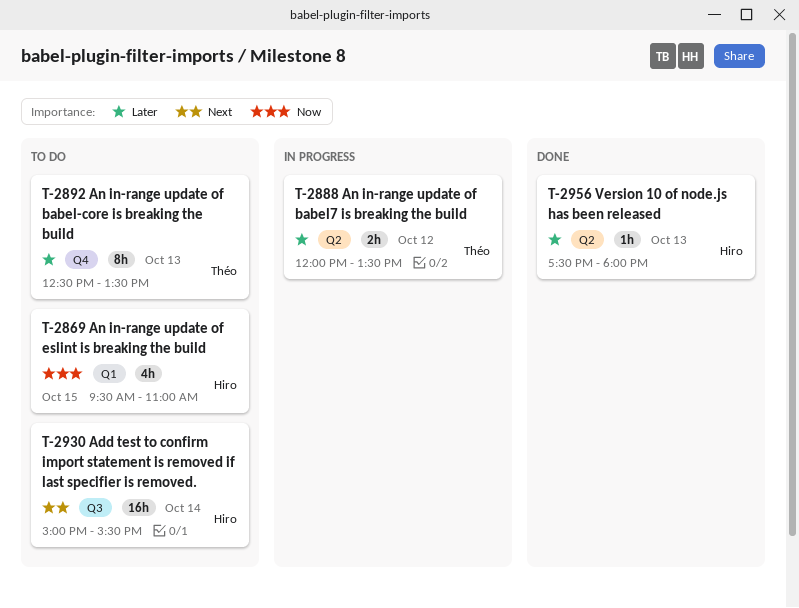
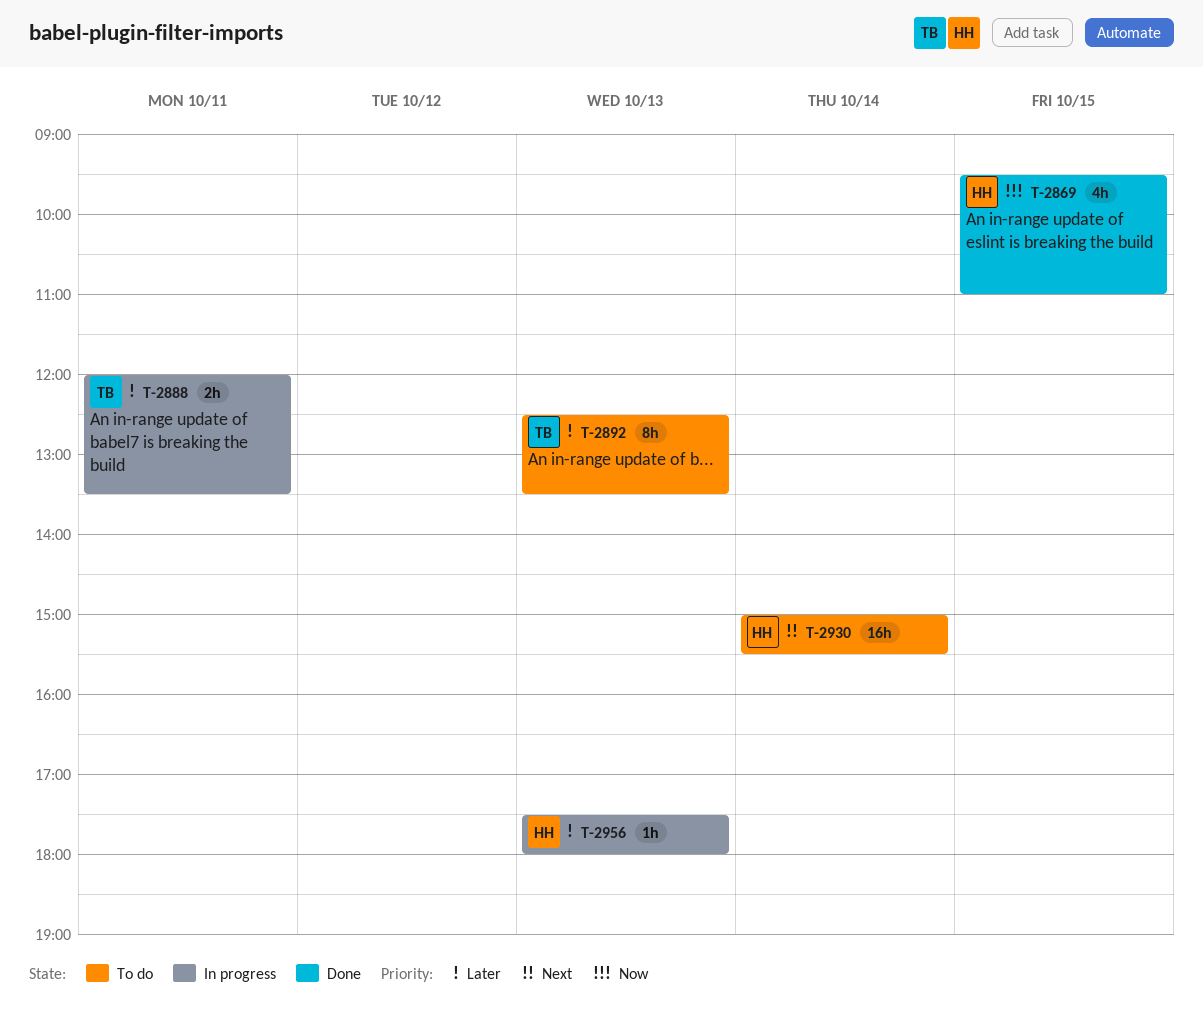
T-2869, status: To do -> Done
T-2888, day: Oct 12 -> Oct 11
T-2956, status: Done -> In progress

